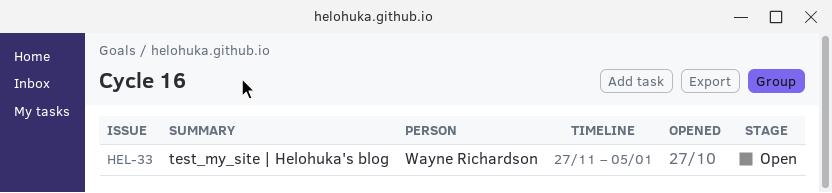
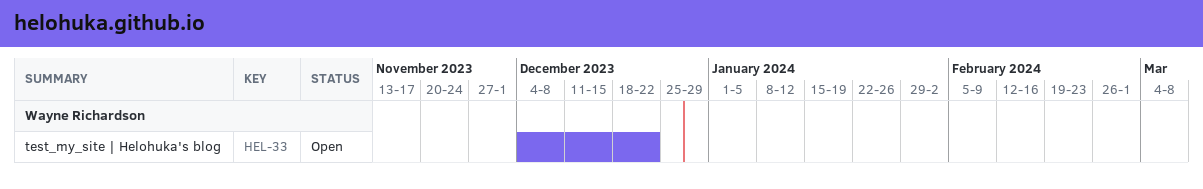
HEL-33, start: Nov 27 -> Dec 4
HEL-33, due: Jan 5 -> Dec 22

